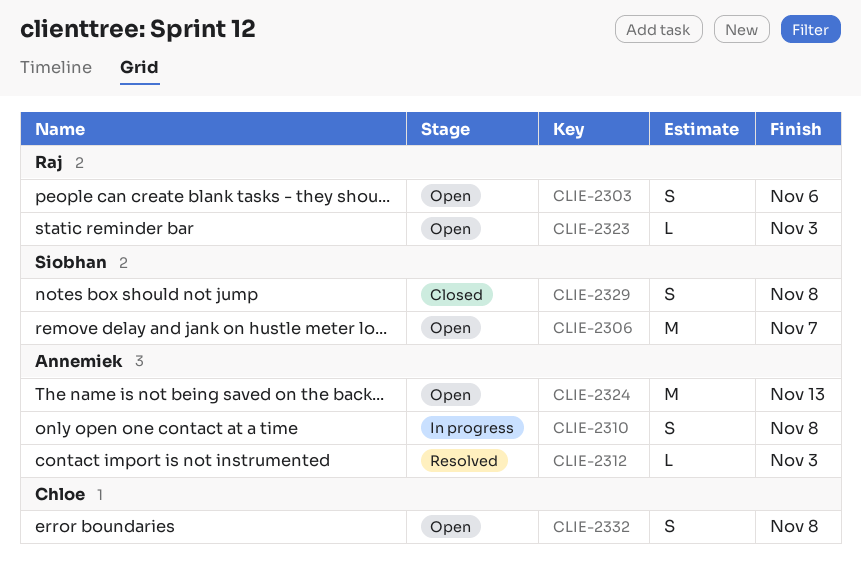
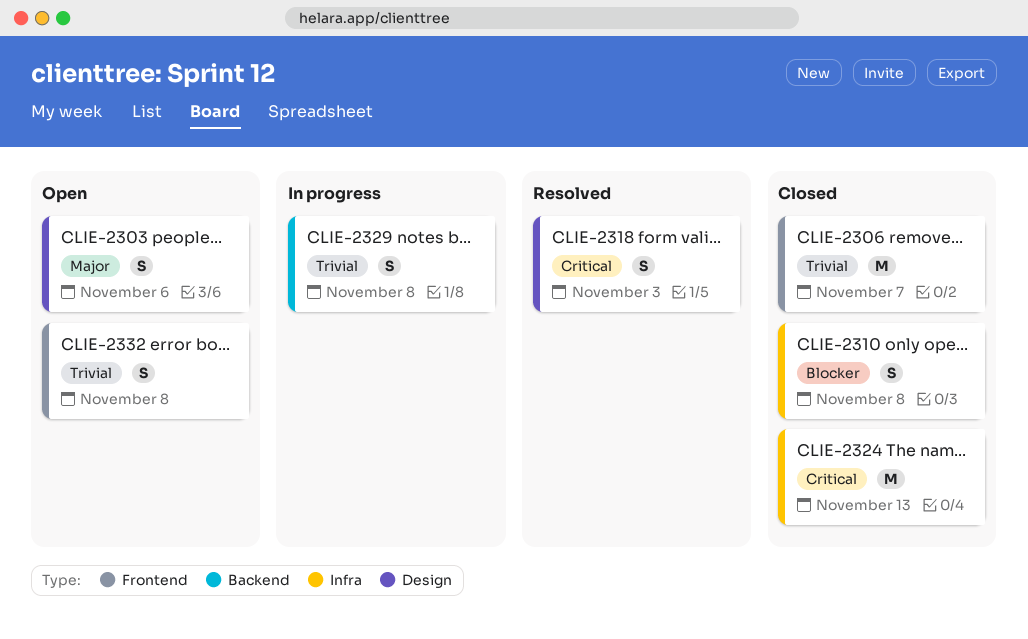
CLIE-2306, status: Open -> Closed
CLIE-2310, status: In progress -> Closed
CLIE-2312: present -> none
CLIE-2318: none -> present
CLIE-2323: present -> none
CLIE-2324, status: Open -> Closed
CLIE-2329, status: Closed -> In progress

